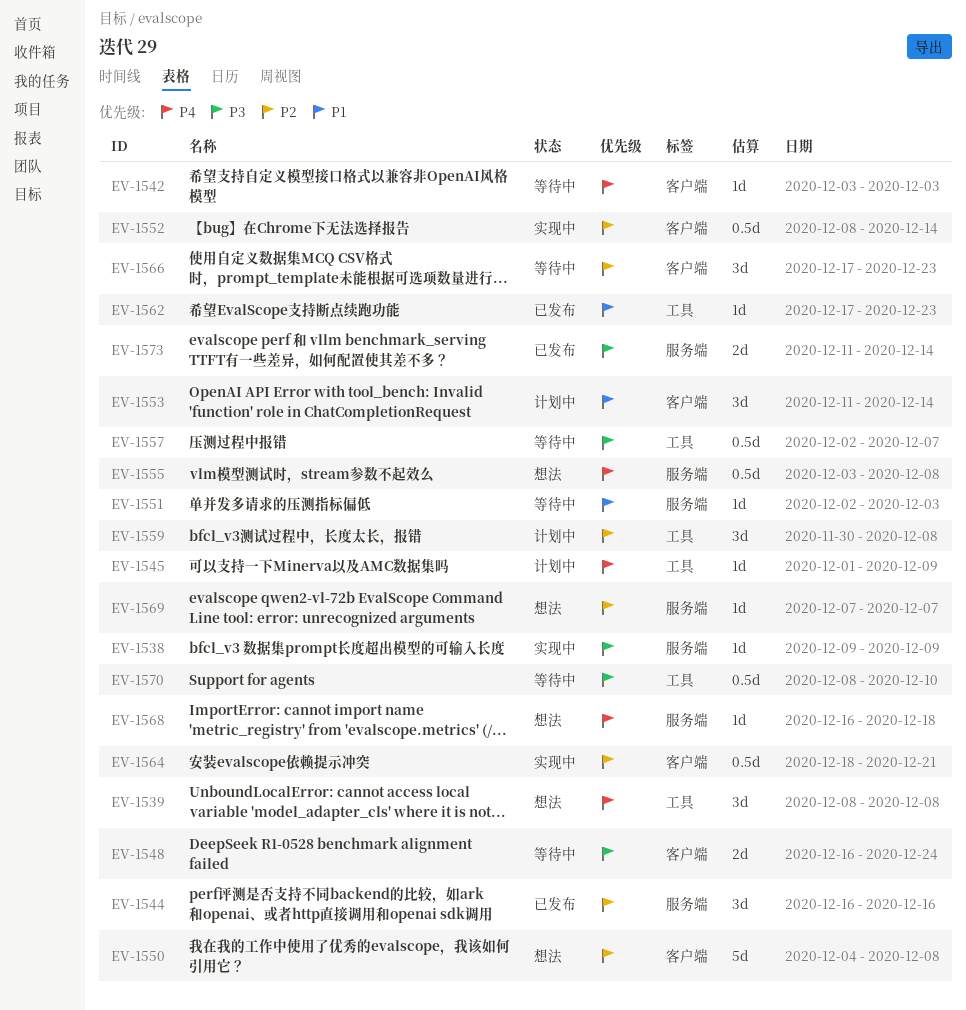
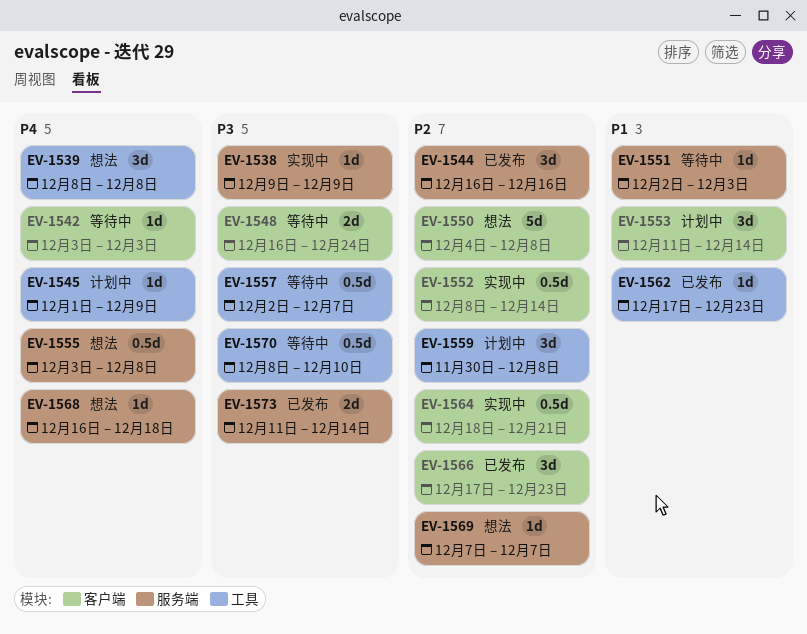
EV-1566, status: 等待中 -> 已发布

